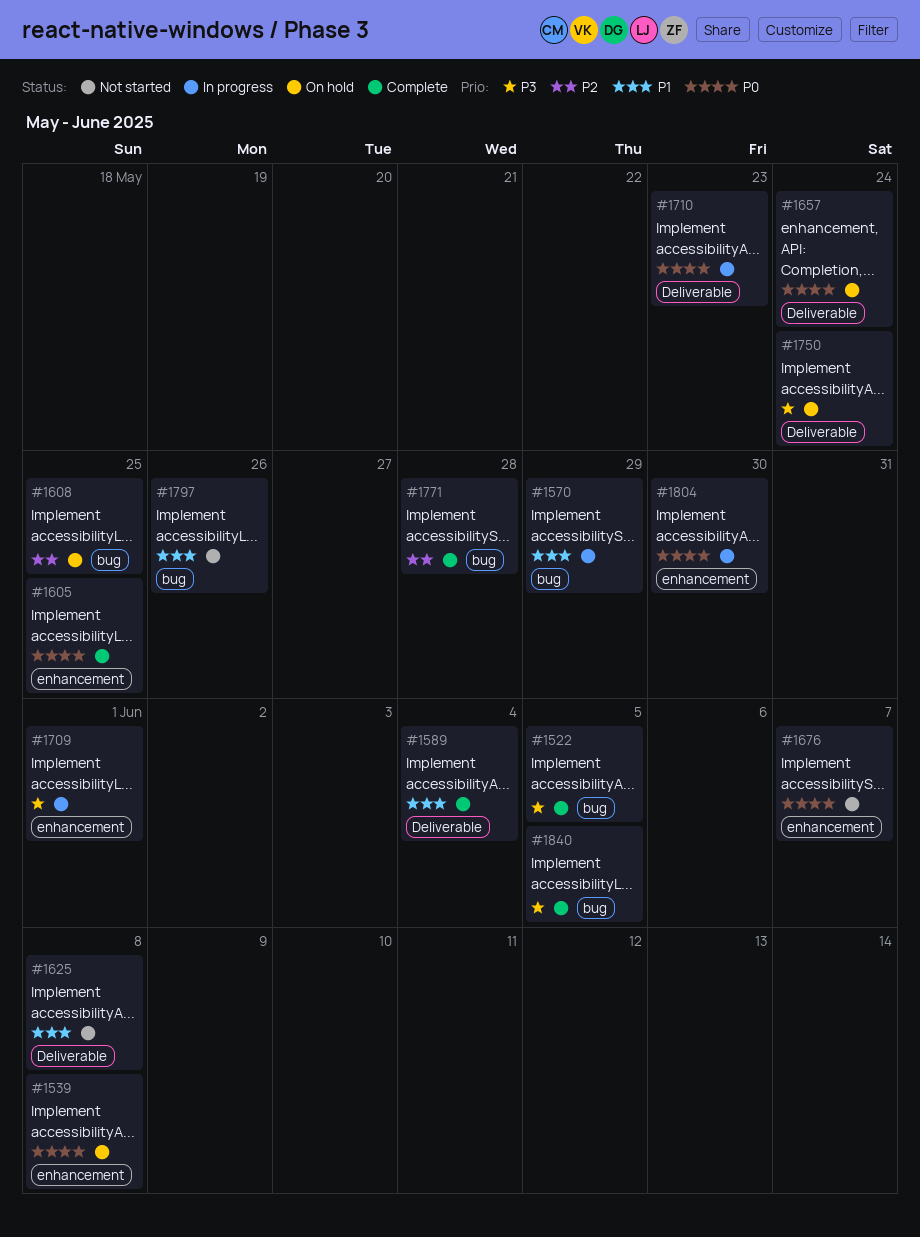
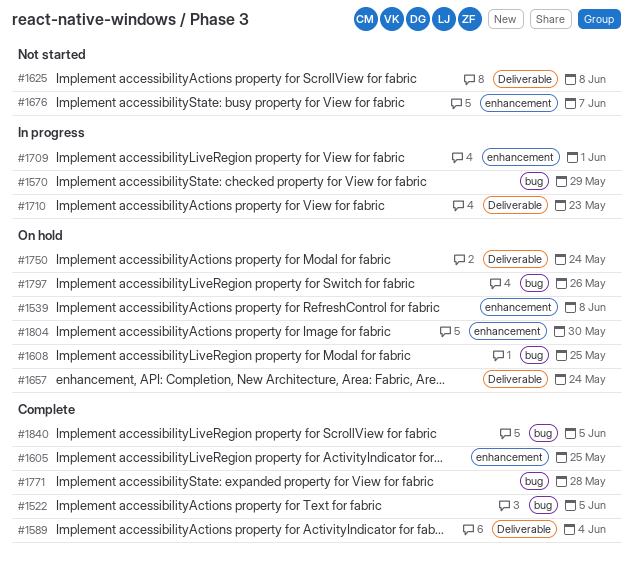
#1797, status: Not started -> On hold
#1804, status: In progress -> On hold

